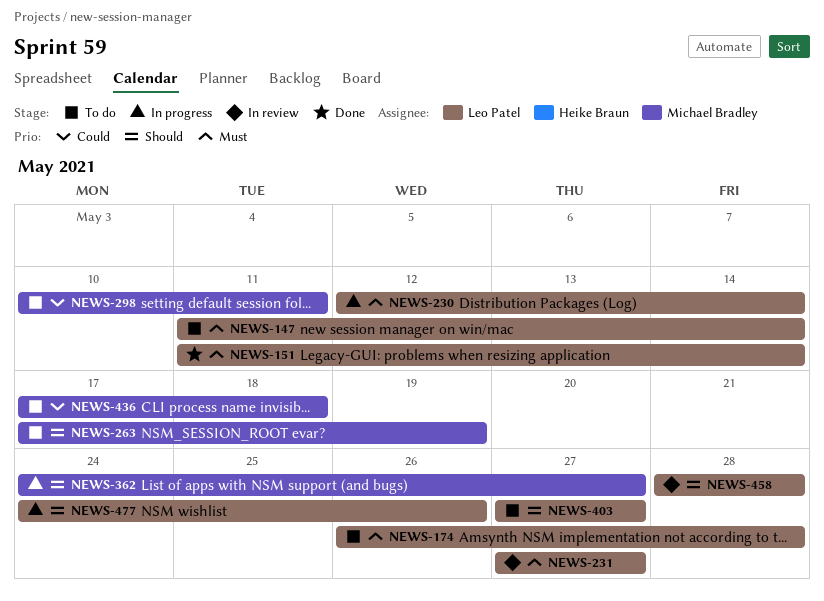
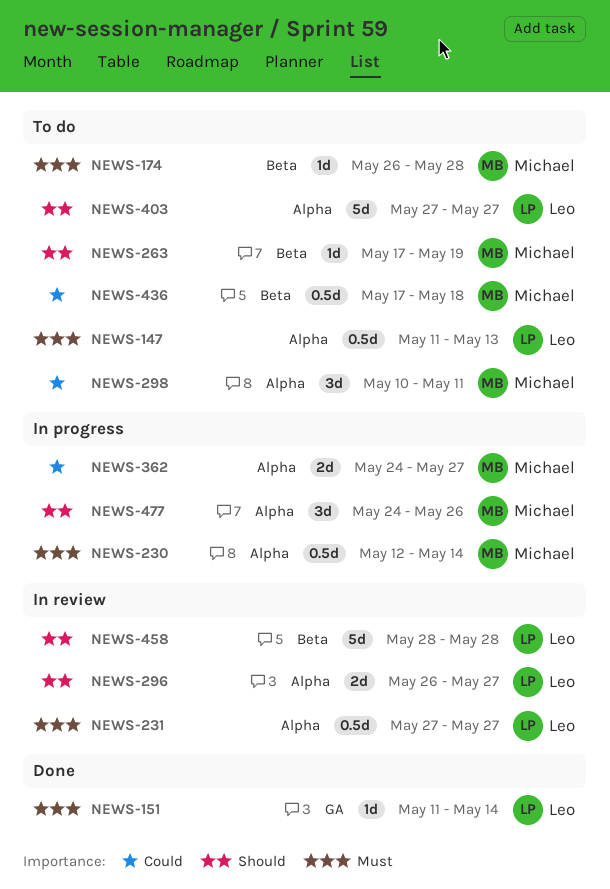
NEWS-147, due: May 14 -> May 13
NEWS-174, owner: Leo Patel -> Michael Bradley
NEWS-230, owner: Leo Patel -> Michael Bradley
NEWS-296: none -> present
NEWS-362, priority: Should -> Could
NEWS-477, owner: Leo Patel -> Michael Bradley

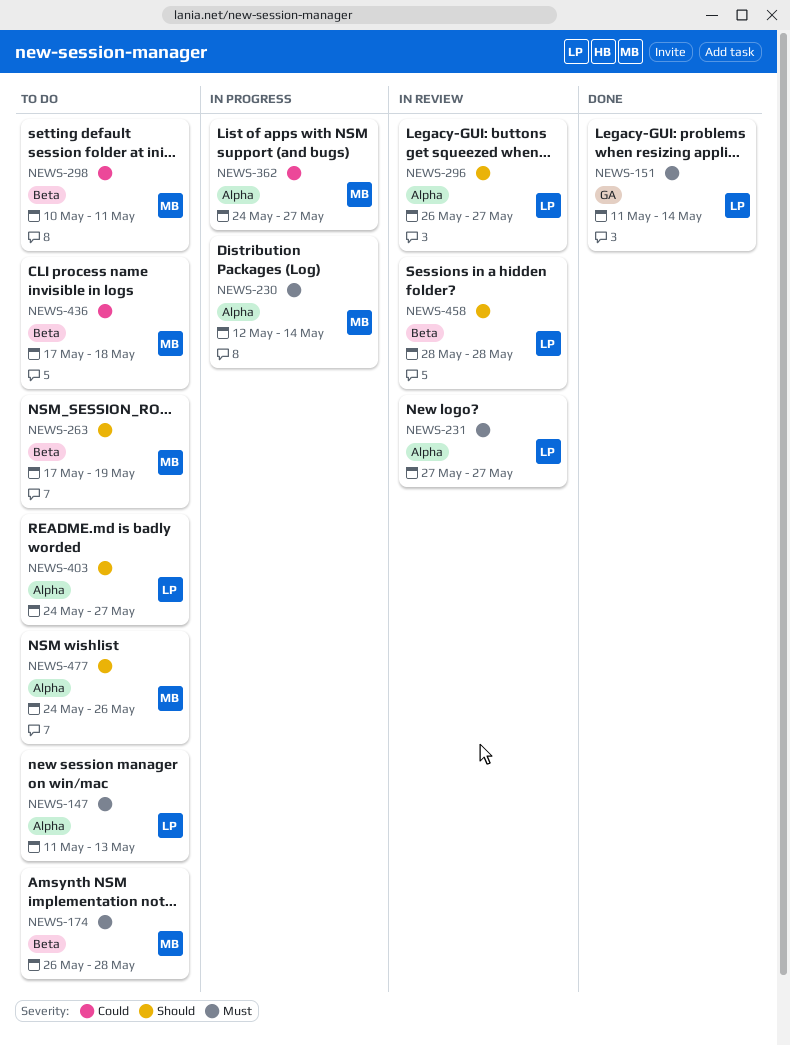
NEWS-298, label: Alpha -> Beta
NEWS-403, start: May 27 -> May 24
NEWS-477, status: In progress -> To do

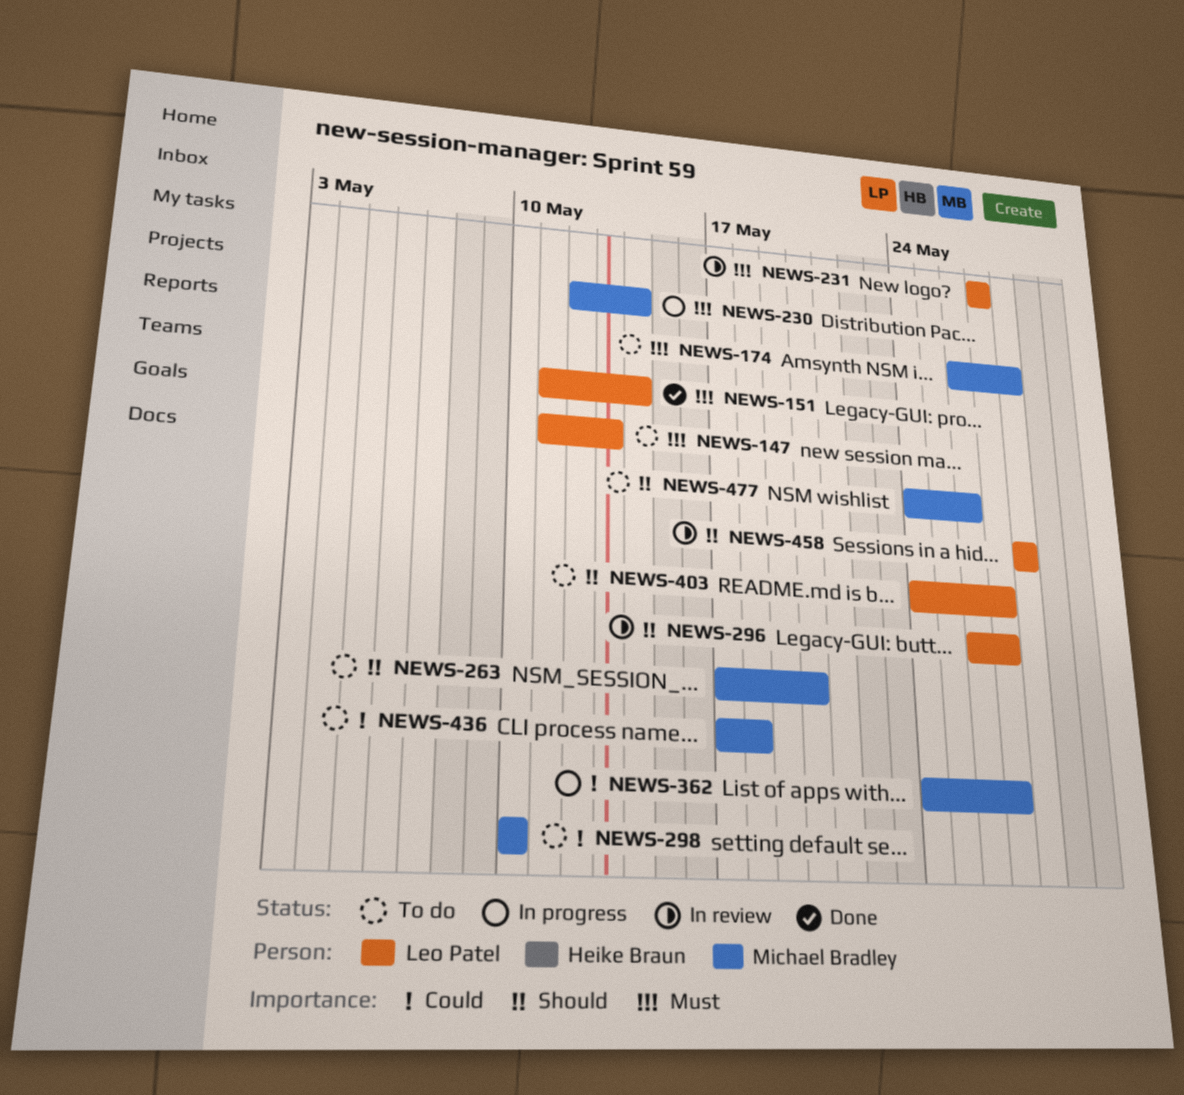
NEWS-263, due: May 19 -> May 20
NEWS-298, due: May 11 -> May 10

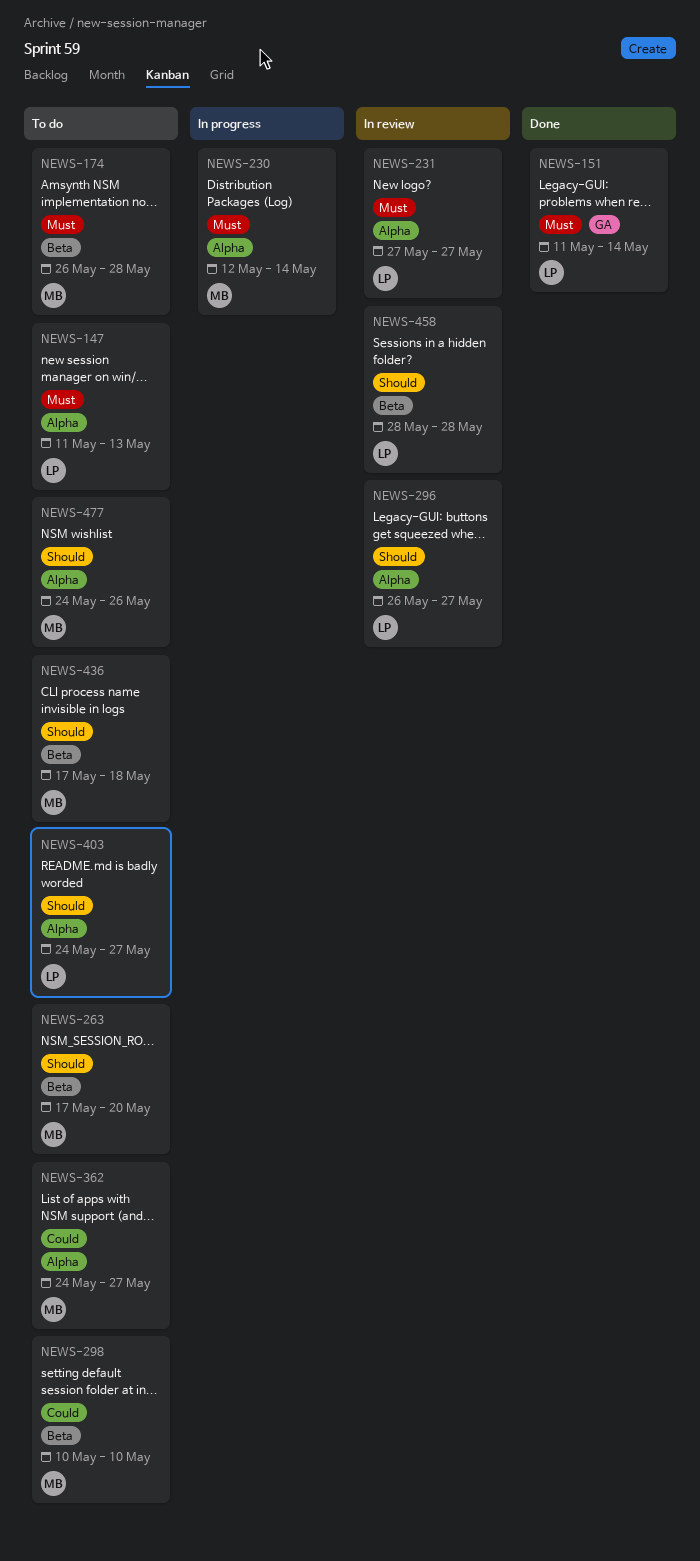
NEWS-362, status: In progress -> To do
NEWS-436, priority: Could -> Should

